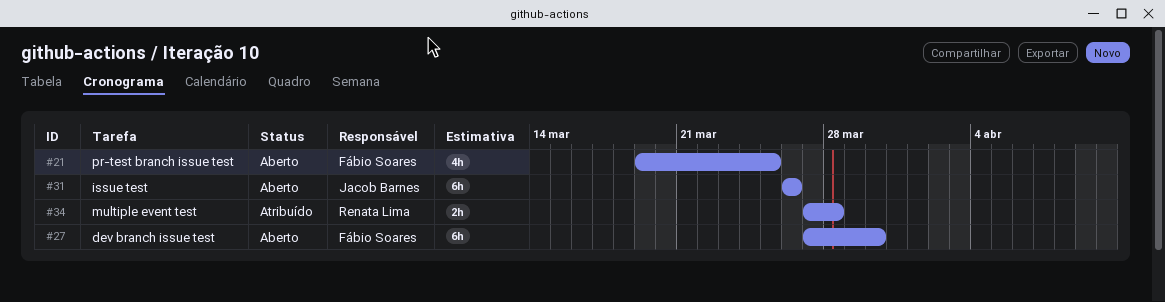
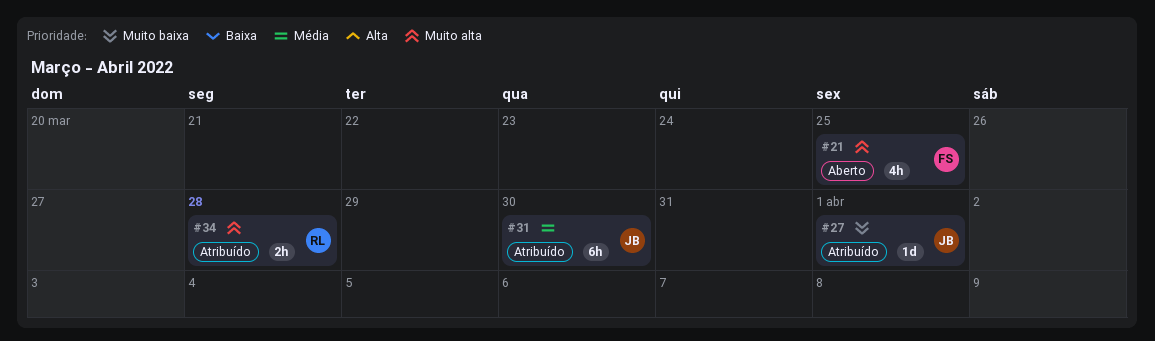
#27, status: Aberto -> Atribuído
#27, owner: Fábio Soares -> Jacob Barnes
#27, estimate: 6h -> 1d
#27, due: Mar 30 -> Apr 1
#31, status: Aberto -> Atribuído
#31, due: Mar 26 -> Mar 30

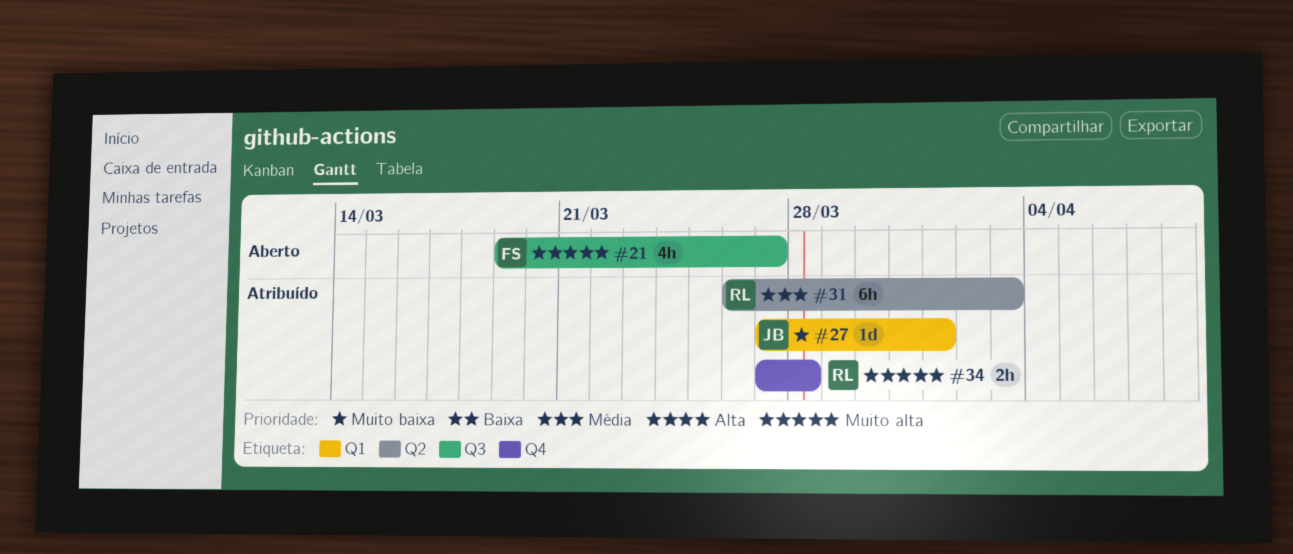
#21, due: Mar 25 -> Mar 27
#31, owner: JB -> RL
#31, due: Mar 30 -> Apr 3

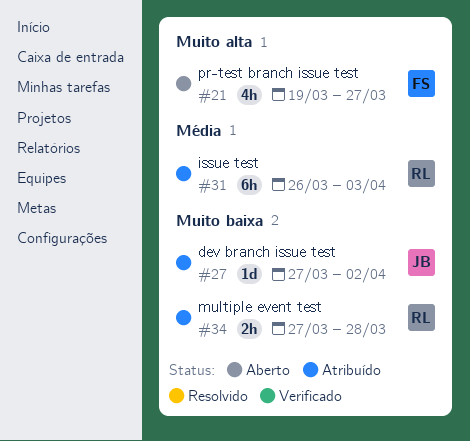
#27, due: Apr 1 -> Apr 2
#34, priority: Muito alta -> Muito baixa

